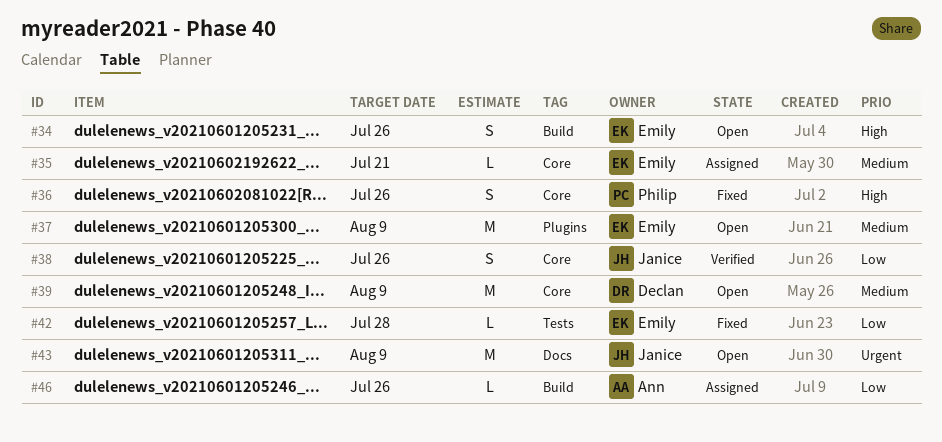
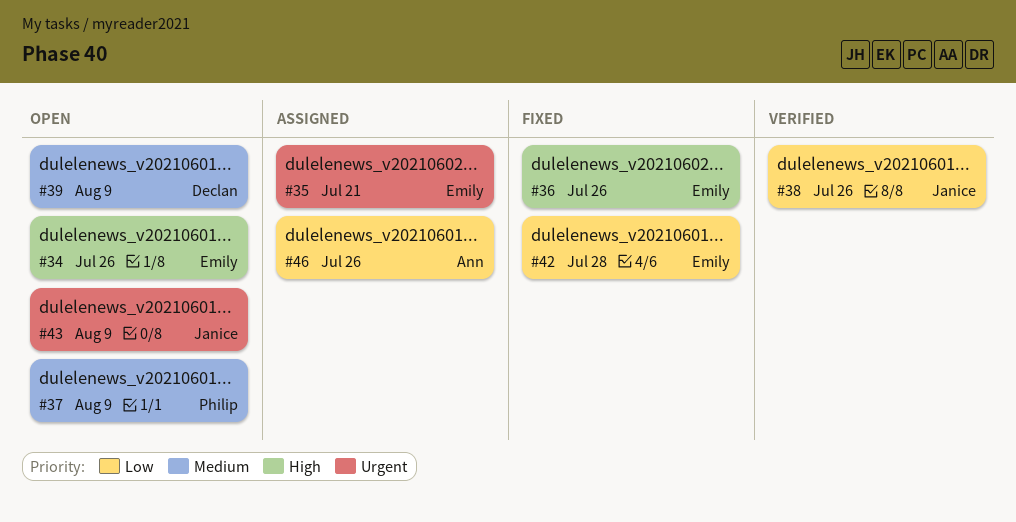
#35, priority: Medium -> Urgent
#36, owner: Philip -> Emily
#37, owner: Emily -> Philip

